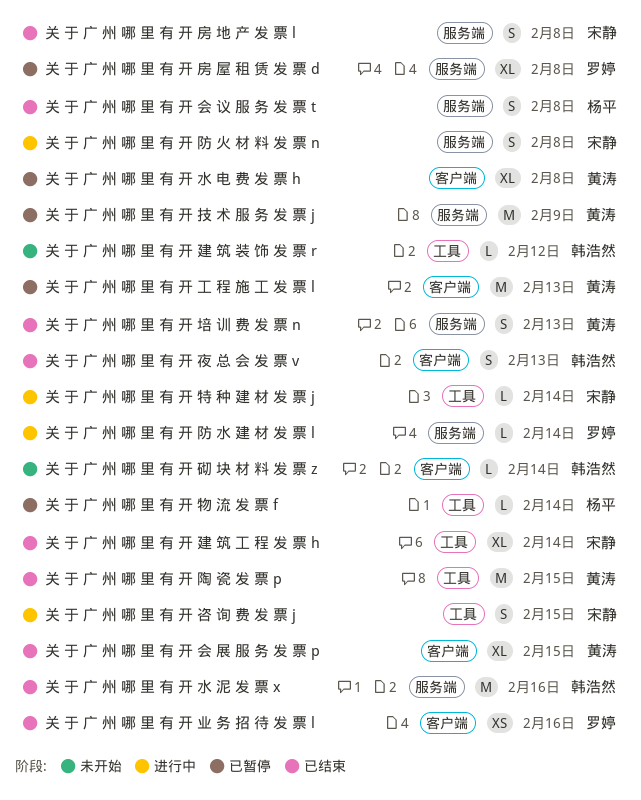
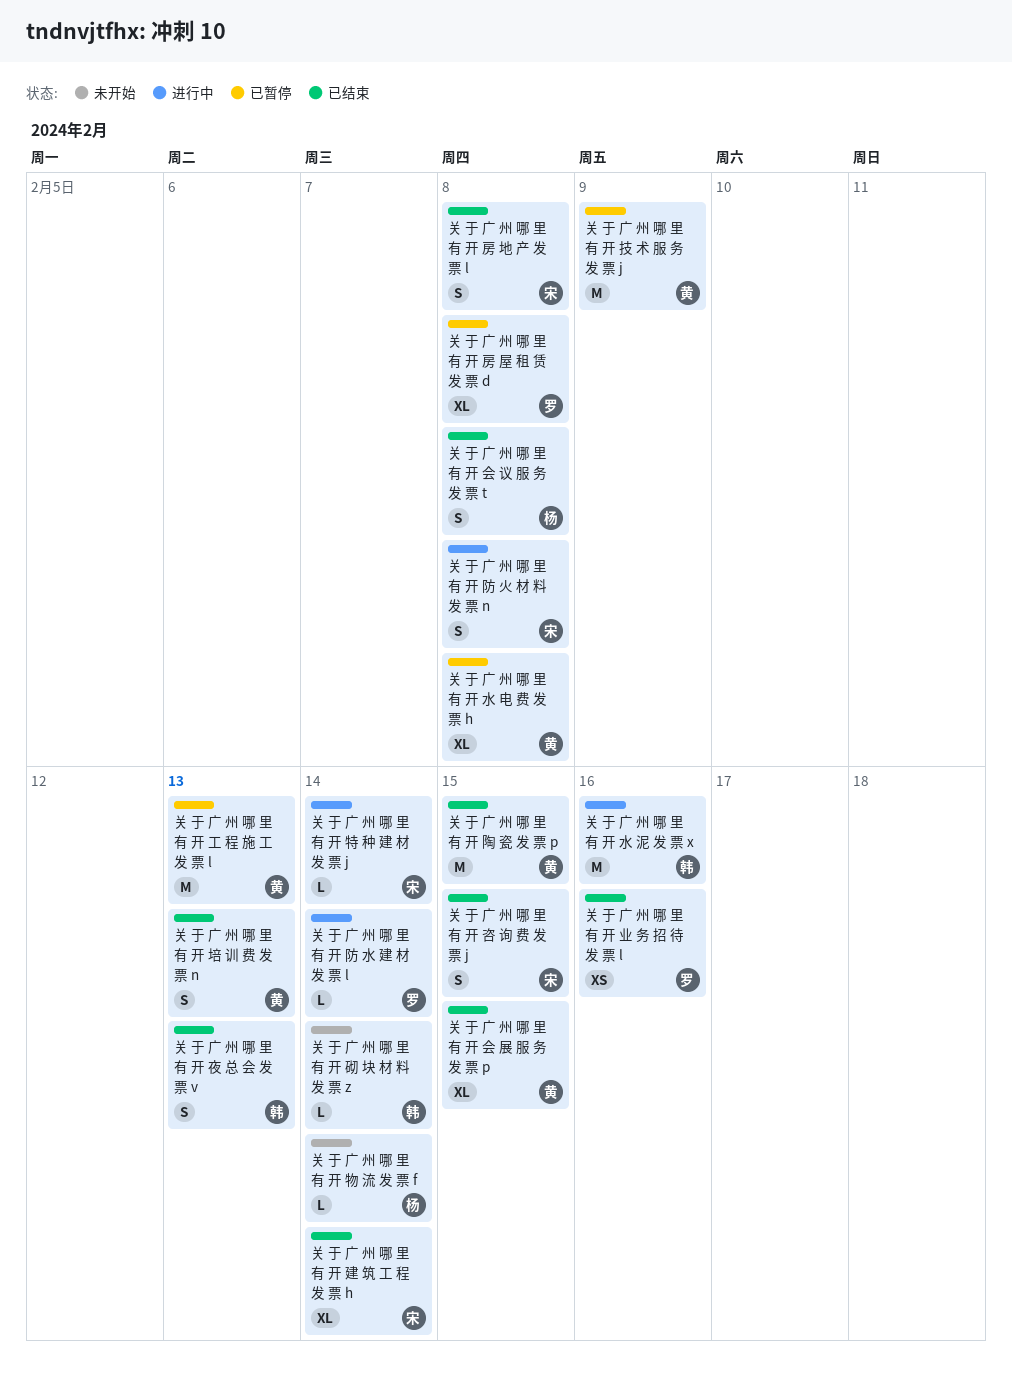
关 于 广 州 哪 里 有 开 咨 询 费 发 票 j, status: 进行中 -> 已结束
关 于 广 州 哪 里 有 开 建 筑 装 饰 发 票 r: present -> none
关 于 广 州 哪 里 有 开 水 泥 发 票 x, status: 已结束 -> 进行中
关 于 广 州 哪 里 有 开 物 流 发 票 f, status: 已暂停 -> 未开始

